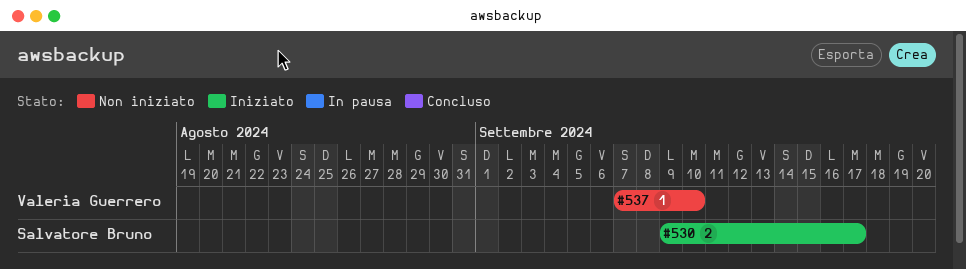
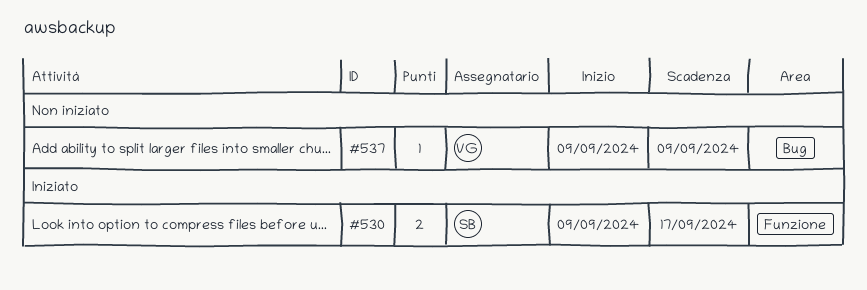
#537, start: Sep 7 -> Sep 9
#537, due: Sep 10 -> Sep 9

